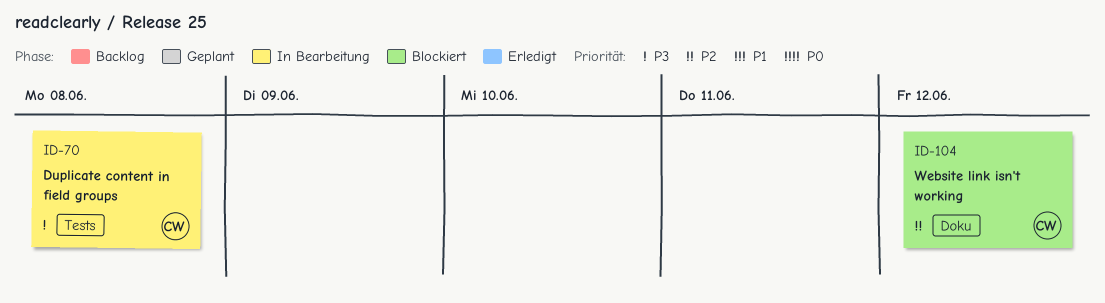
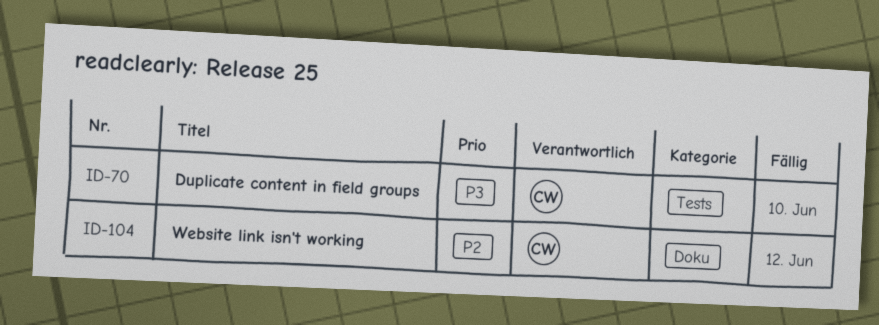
ID-70, due: Jun 8 -> Jun 10

